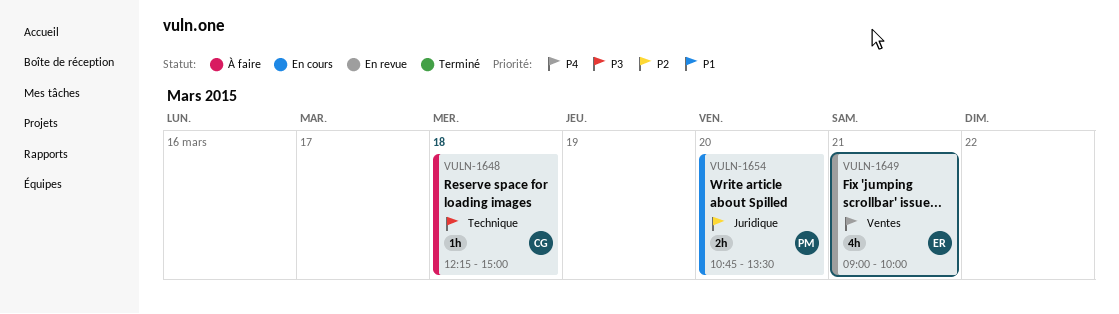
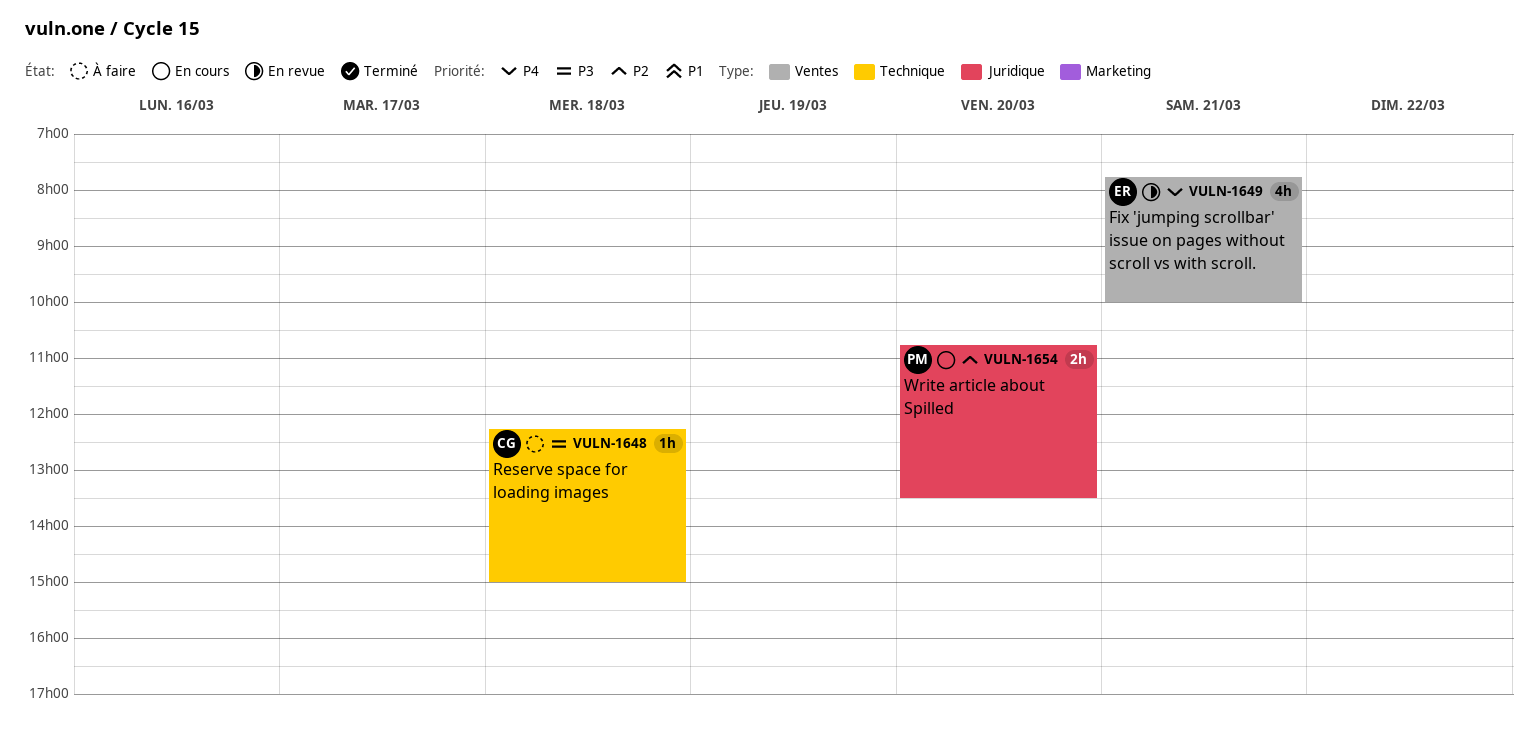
VULN-1649, begins: 09:00 -> 07:45

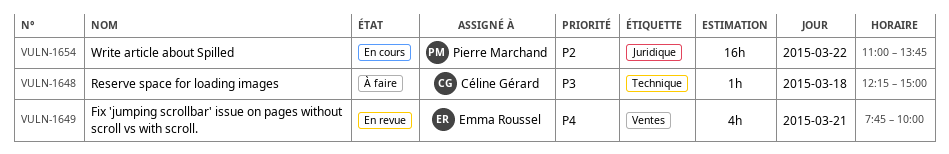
VULN-1654, estimate: 2h -> 16h
VULN-1654, day: Mar 20 -> Mar 22
VULN-1654, begins: 10:45 -> 11:00
VULN-1654, ends: 13:30 -> 13:45

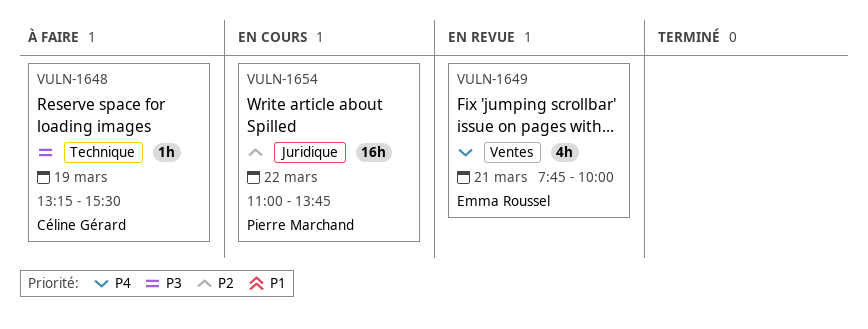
VULN-1648, day: Mar 18 -> Mar 19
VULN-1648, begins: 12:15 -> 13:15
VULN-1648, ends: 15:00 -> 15:30

